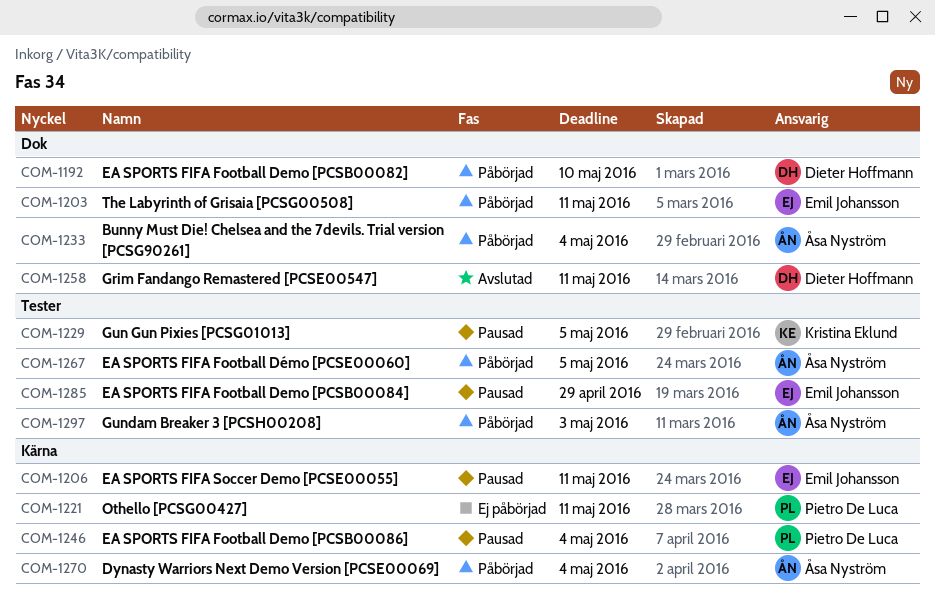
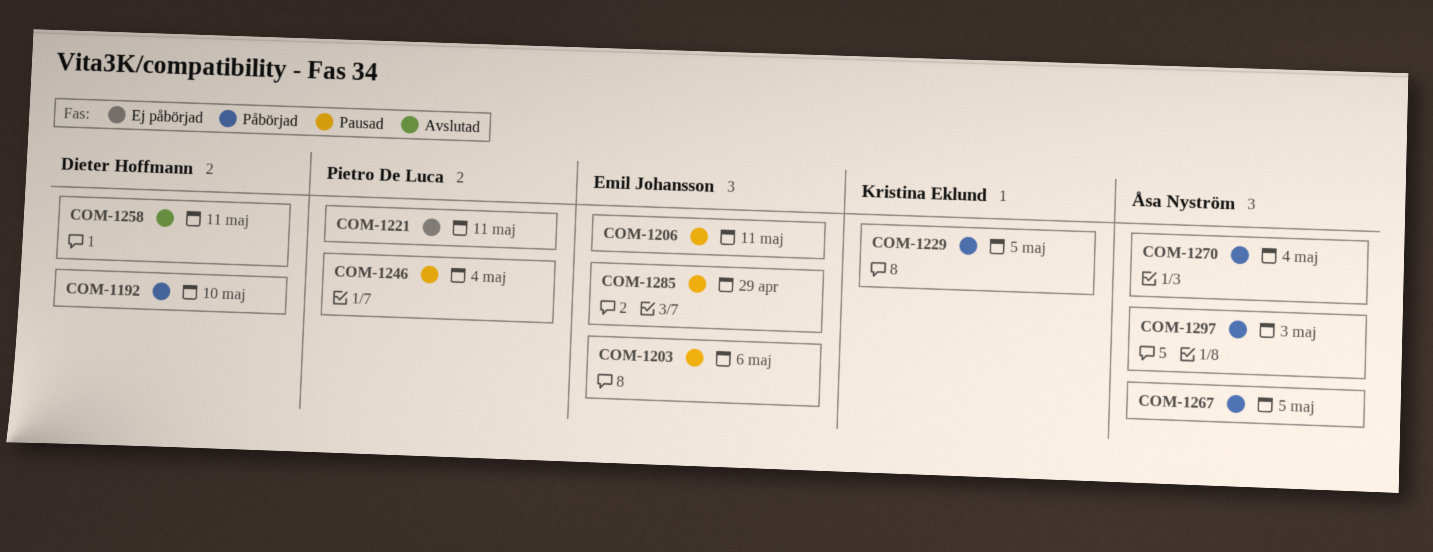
COM-1203, status: Påbörjad -> Pausad
COM-1203, due: May 11 -> May 6
COM-1229, status: Pausad -> Påbörjad
COM-1233: present -> none

